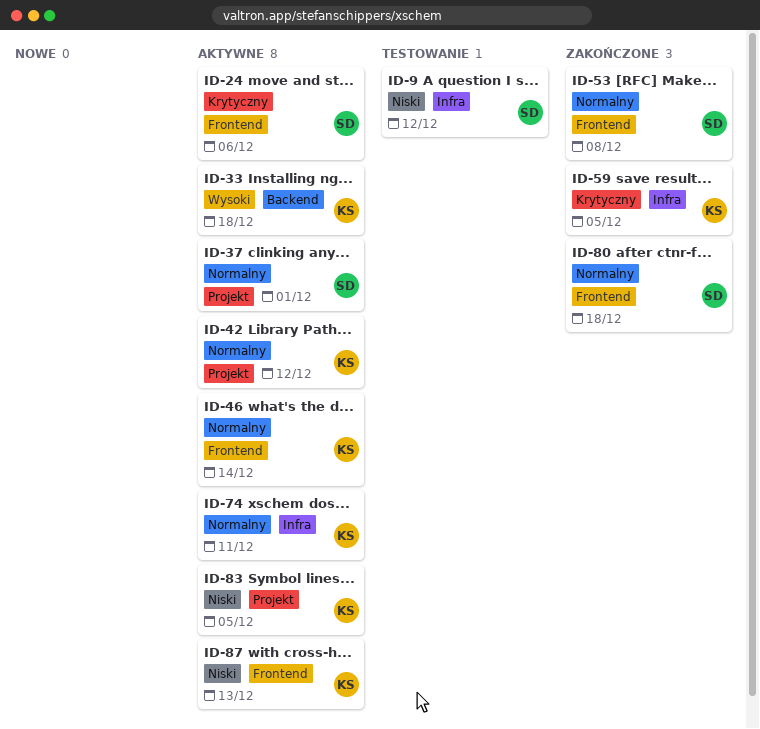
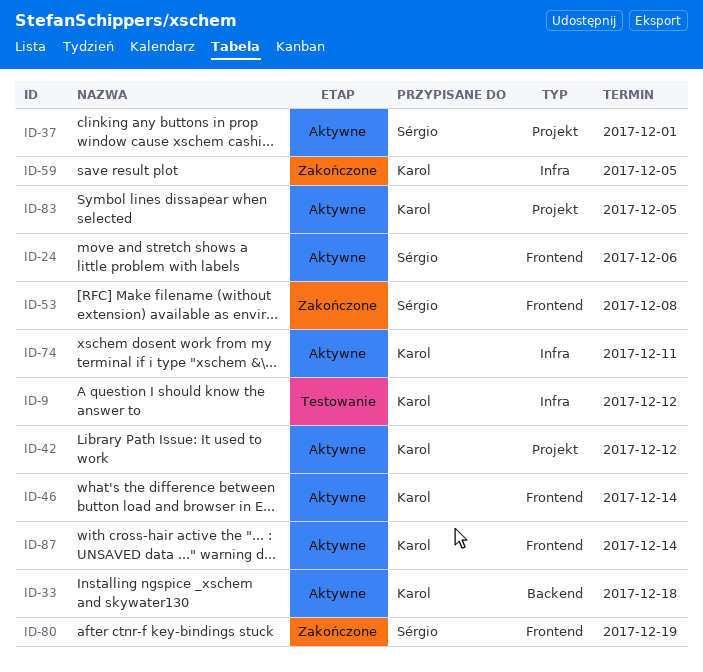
ID-9, owner: Sérgio -> Karol
ID-80, due: Dec 18 -> Dec 19
ID-87, due: Dec 13 -> Dec 14

